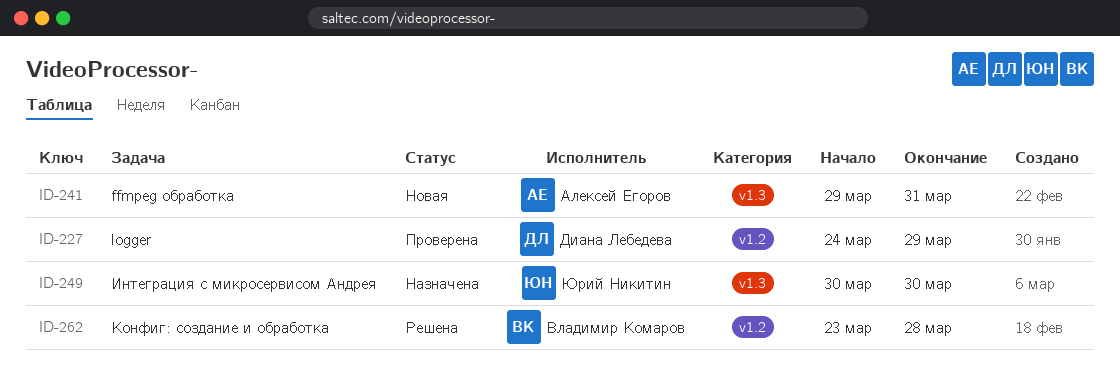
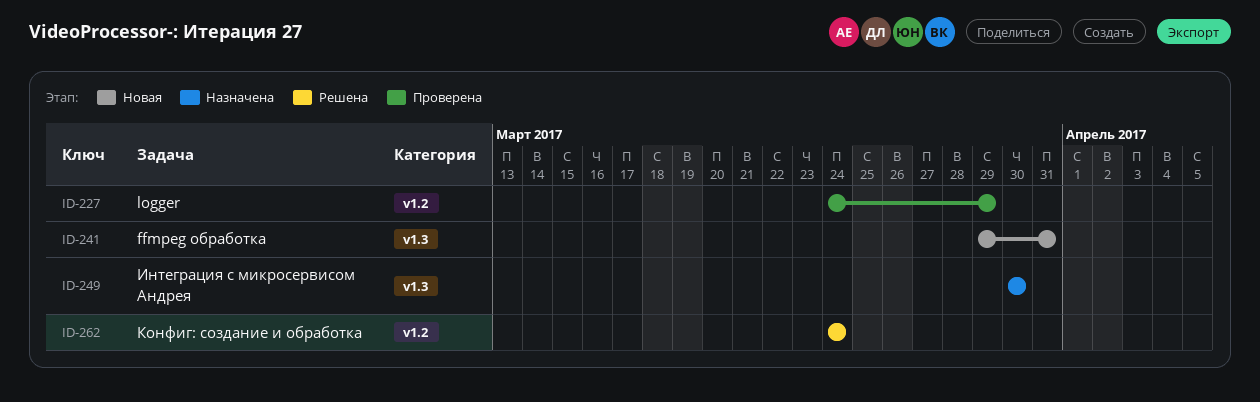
ID-262, start: Mar 23 -> Mar 24
ID-262, due: Mar 28 -> Mar 24

